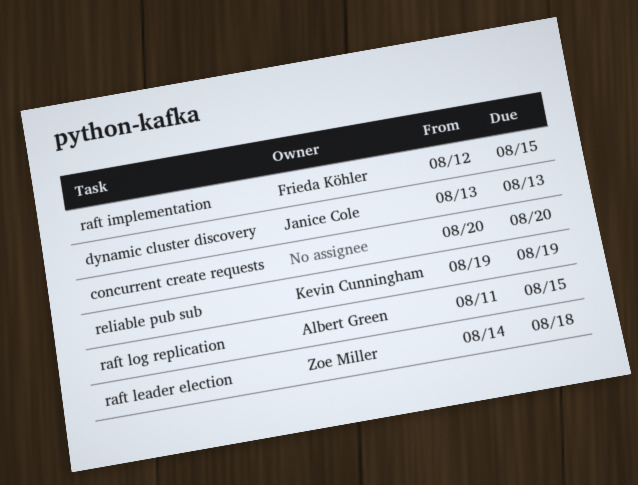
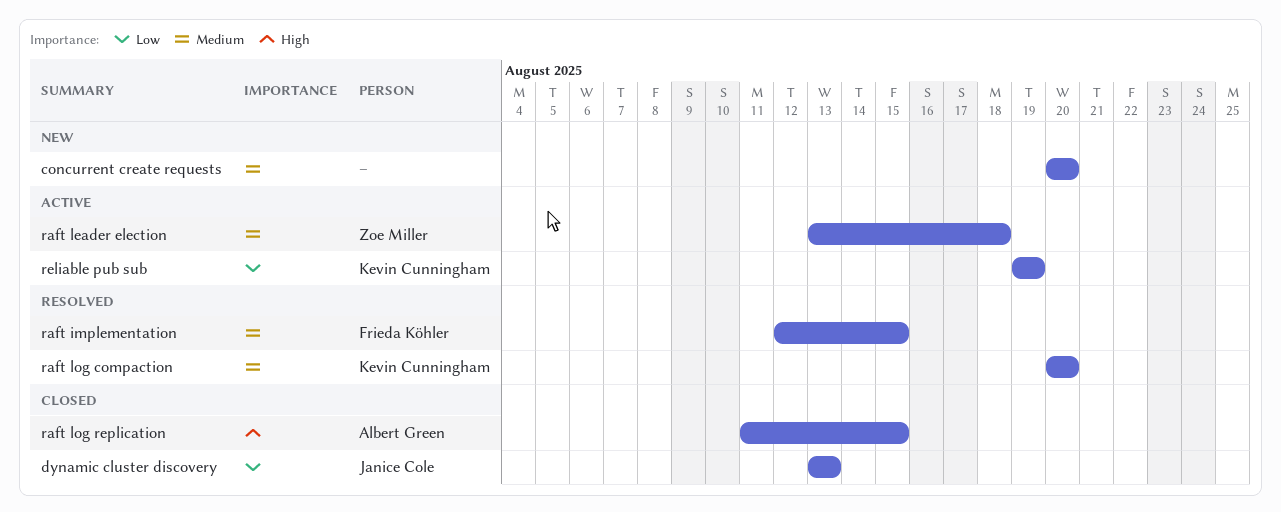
raft leader election, start: Aug 14 -> Aug 13
raft log compaction: none -> present

